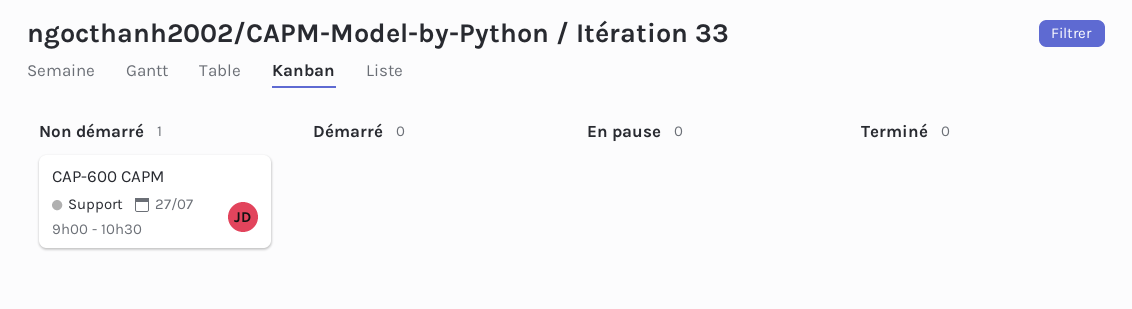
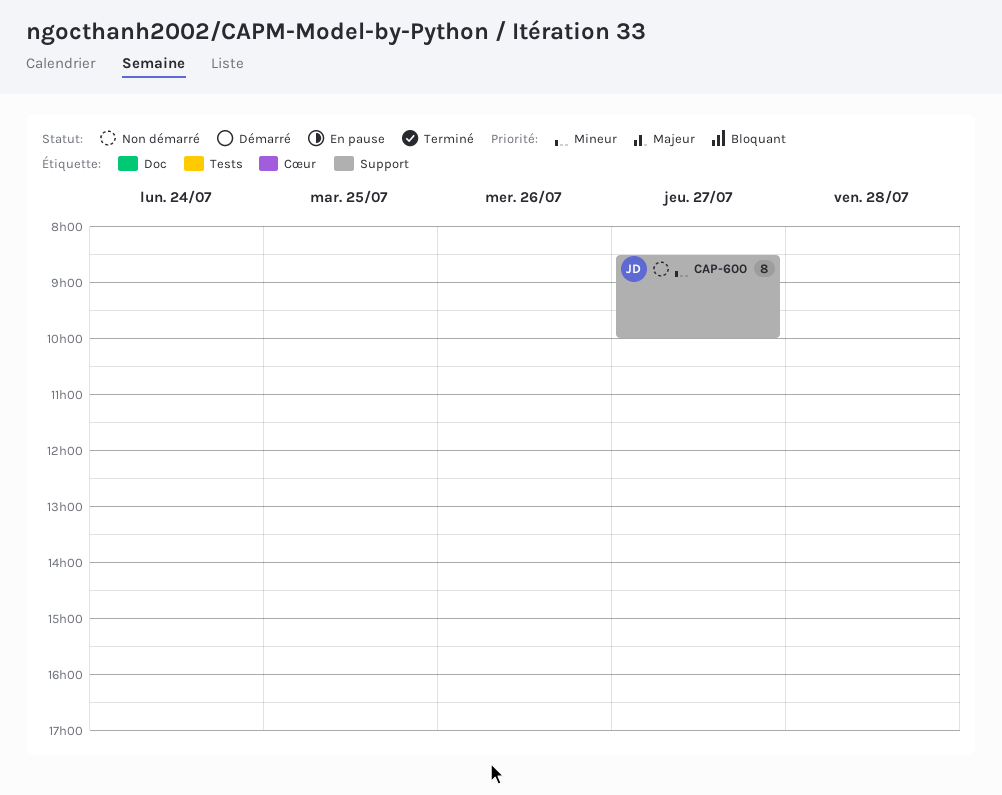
CAP-600, begins: 09:00 -> 08:30
CAP-600, ends: 10:30 -> 10:00

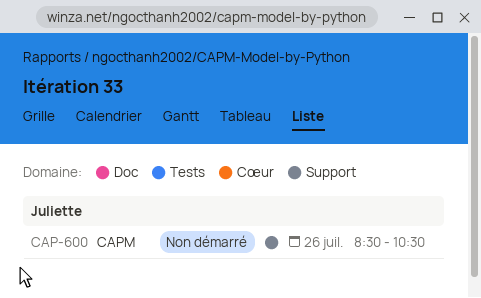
CAP-600, day: Jul 27 -> Jul 26
CAP-600, ends: 10:00 -> 10:30

